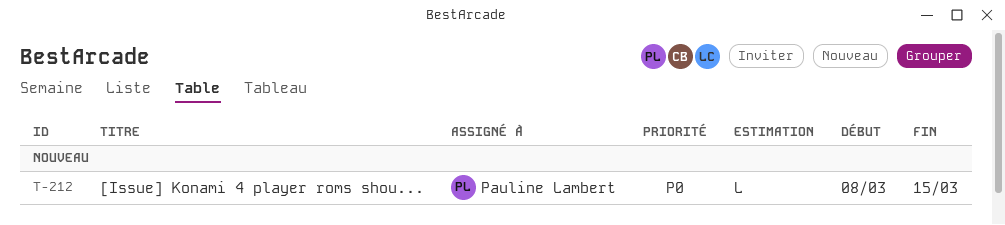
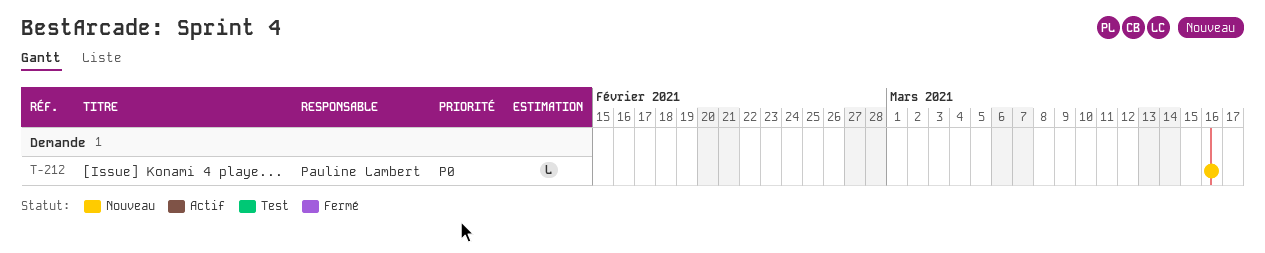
T-212, start: Mar 8 -> Mar 16
T-212, due: Mar 15 -> Mar 16

